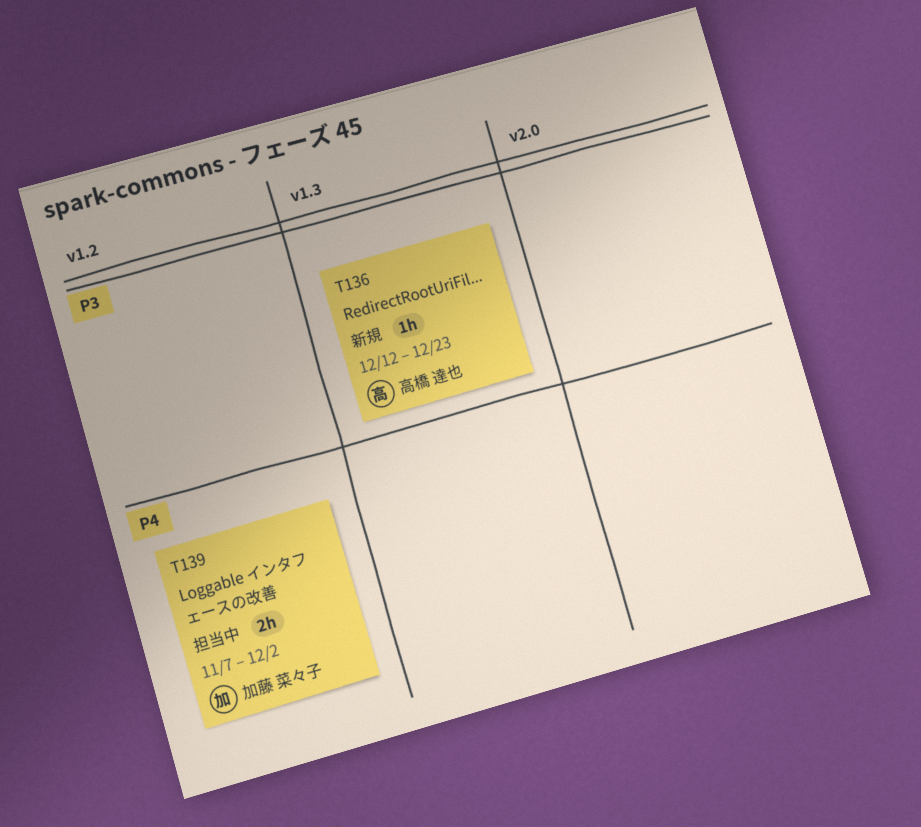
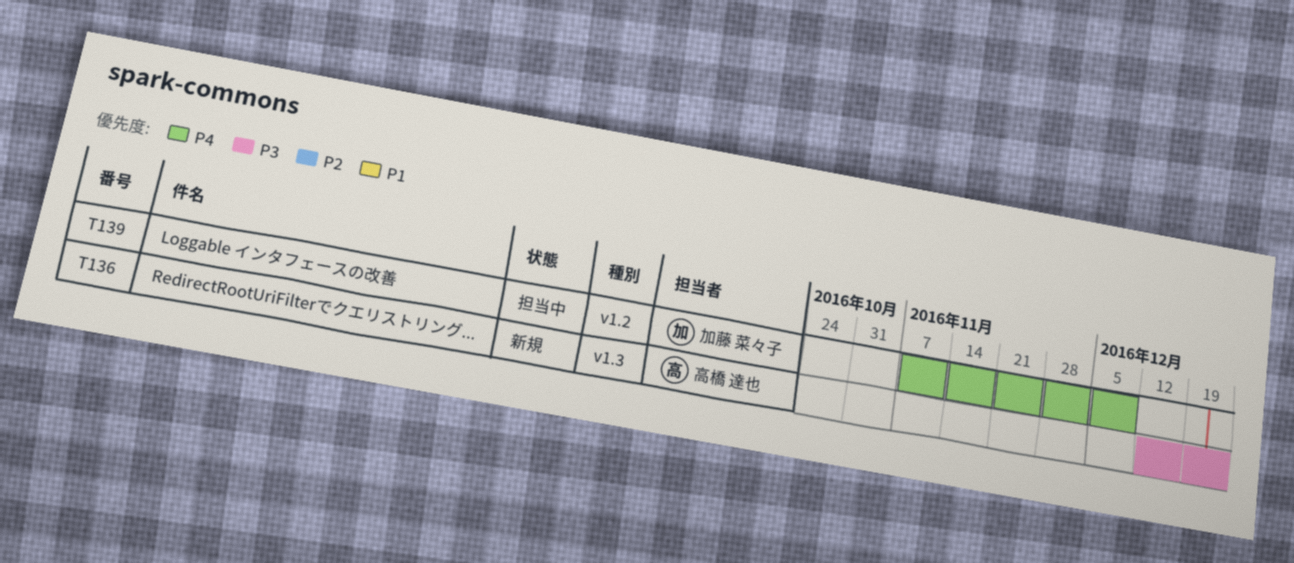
T139, due: Dec 2 -> Dec 9

